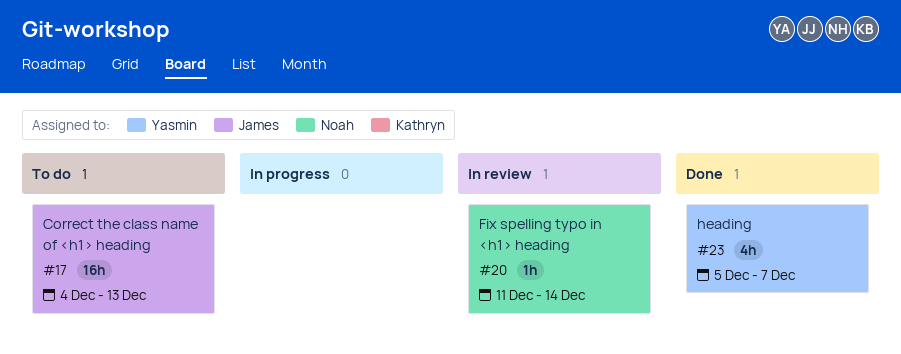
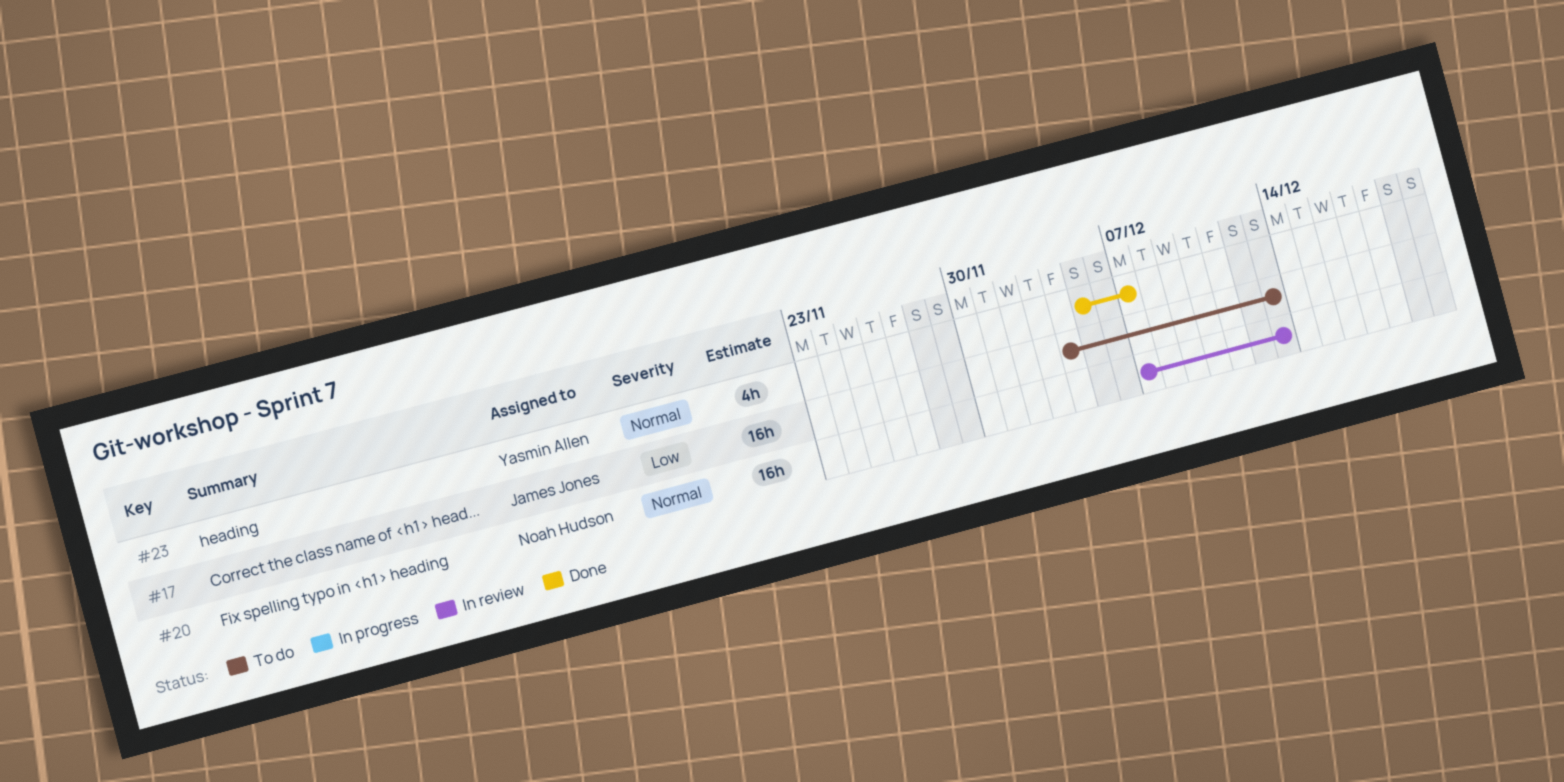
#20, estimate: 1h -> 16h
#20, start: Dec 11 -> Dec 7
#20, due: Dec 14 -> Dec 13

